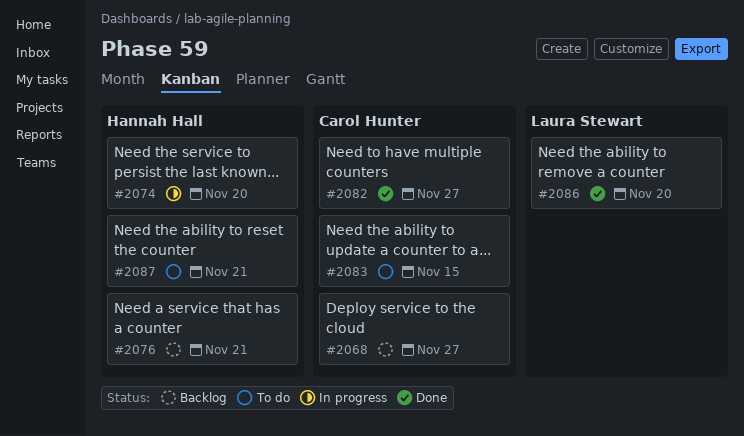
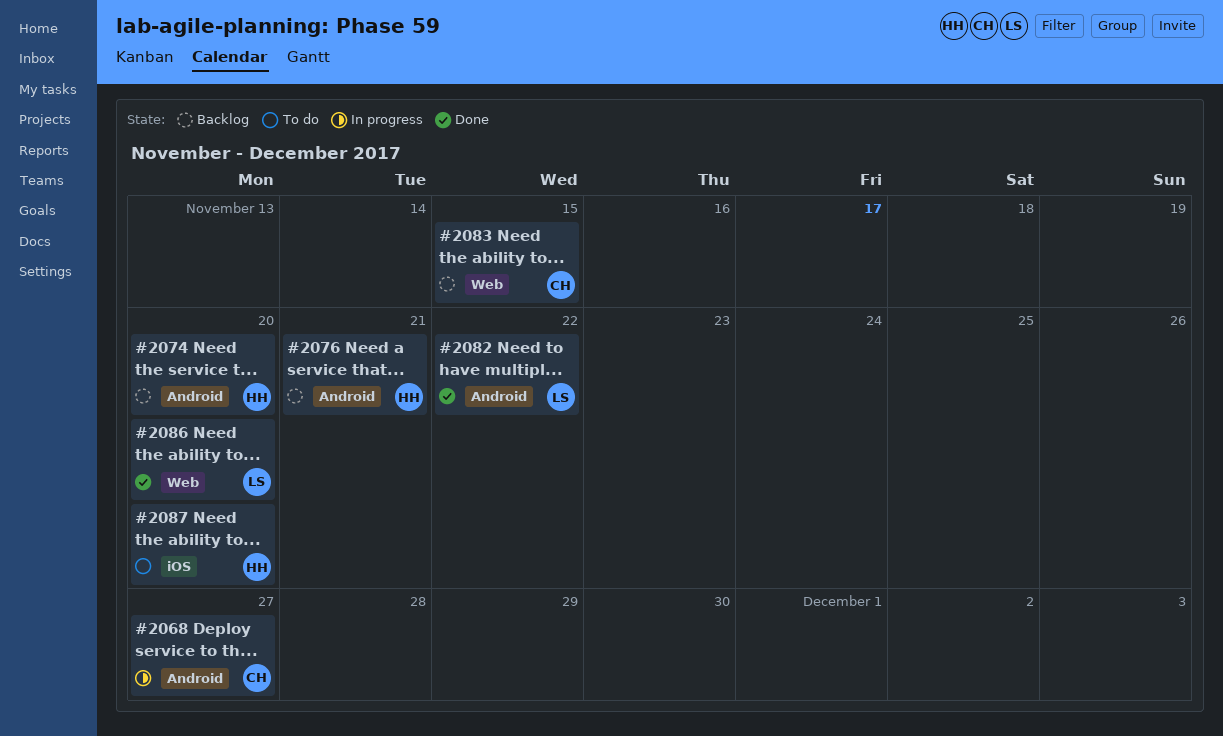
#2068, status: Backlog -> In progress
#2074, status: In progress -> Backlog
#2082, owner: Carol Hunter -> Laura Stewart
#2082, due: Nov 27 -> Nov 22
#2083, status: To do -> Backlog
#2087, due: Nov 21 -> Nov 20

